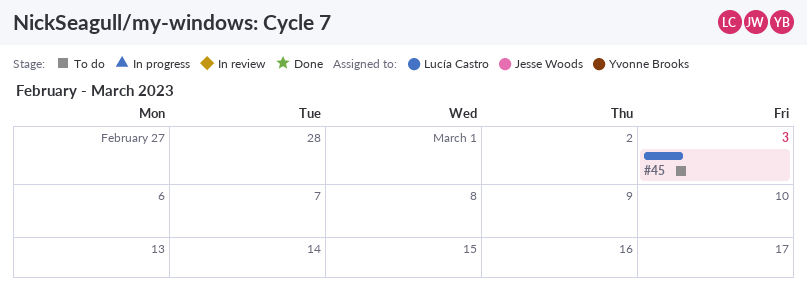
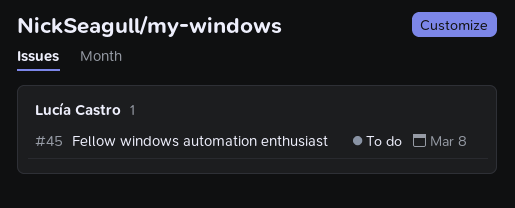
#45, due: Mar 3 -> Mar 8

